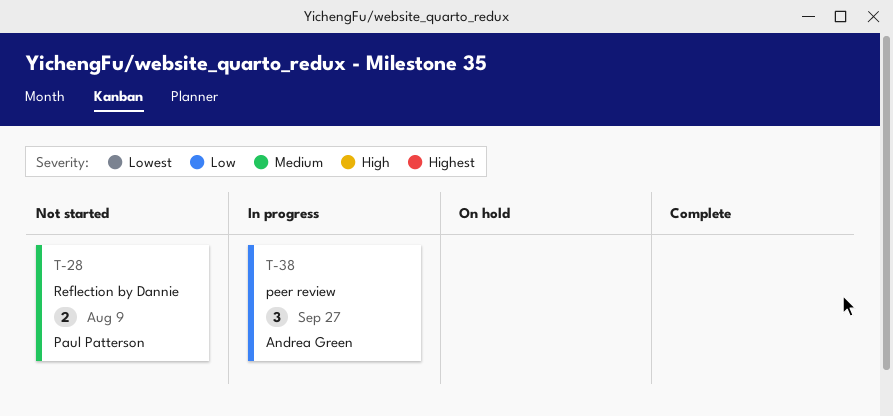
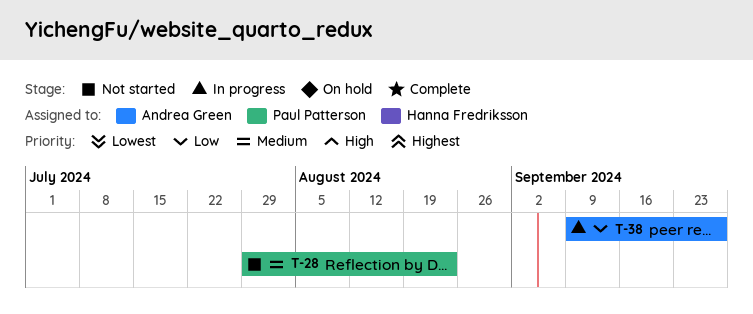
T-28, due: Aug 9 -> Aug 23

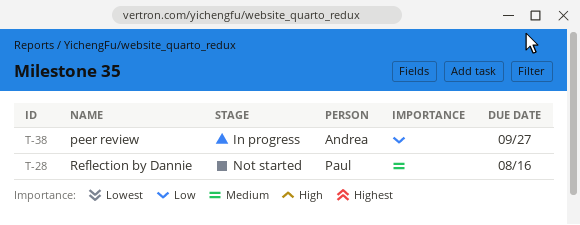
T-28, due: Aug 23 -> Aug 16

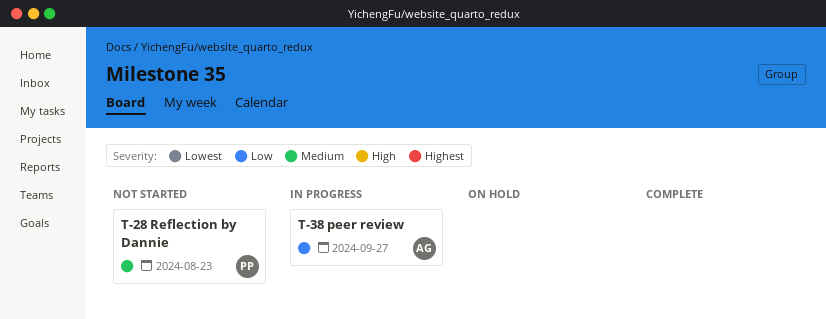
T-28, due: Aug 16 -> Aug 23

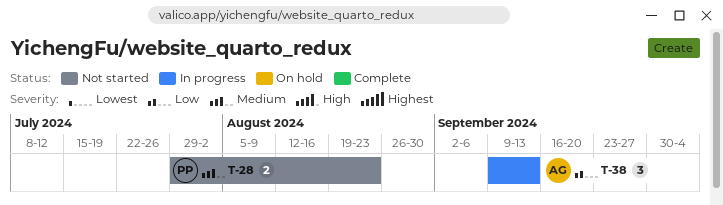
T-38, due: Sep 27 -> Sep 13

